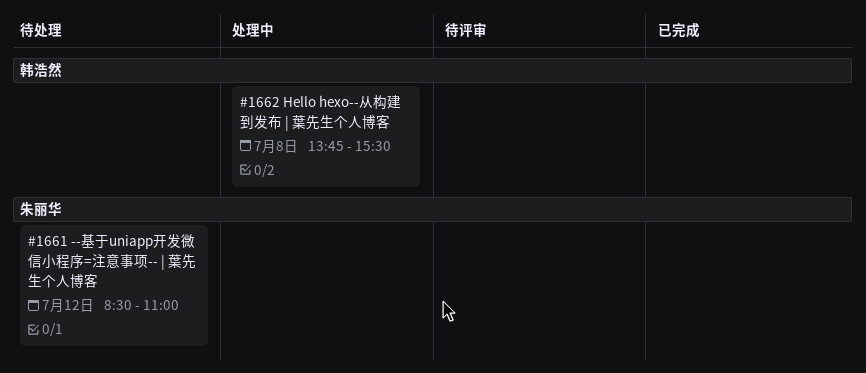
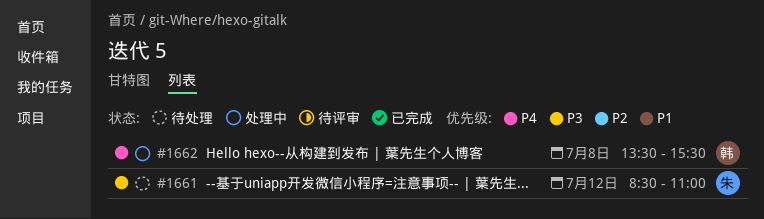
#1662, begins: 13:45 -> 13:30

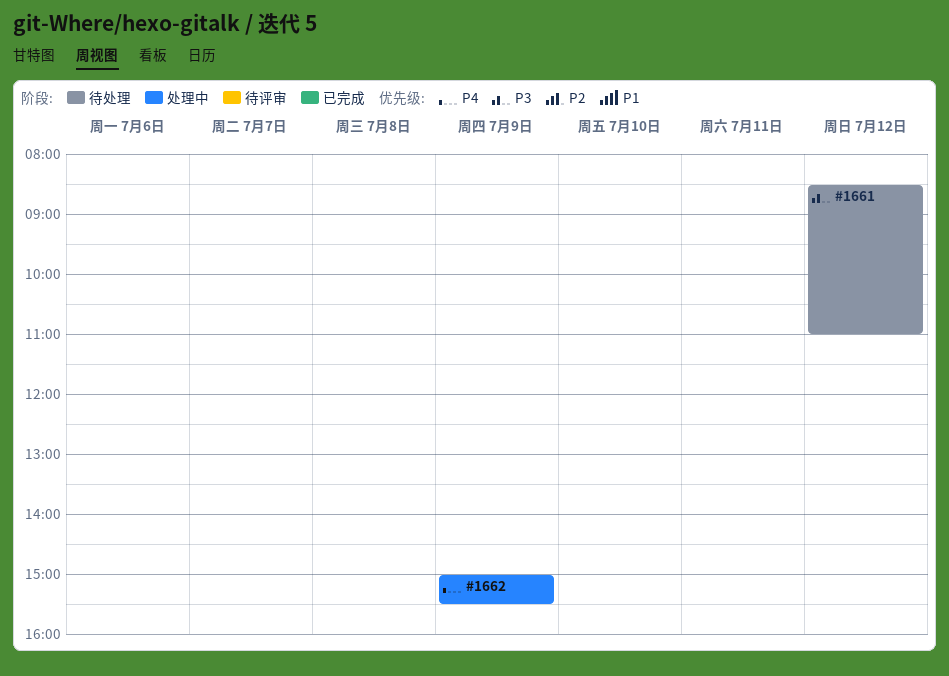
#1662, day: Jul 8 -> Jul 9
#1662, begins: 13:30 -> 15:00

